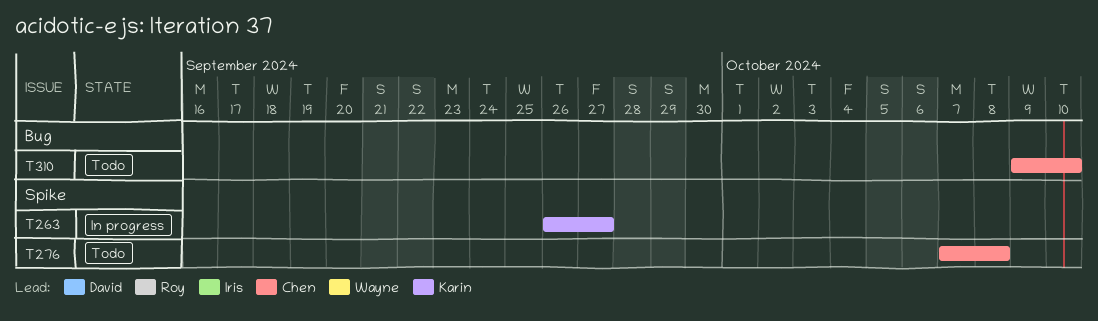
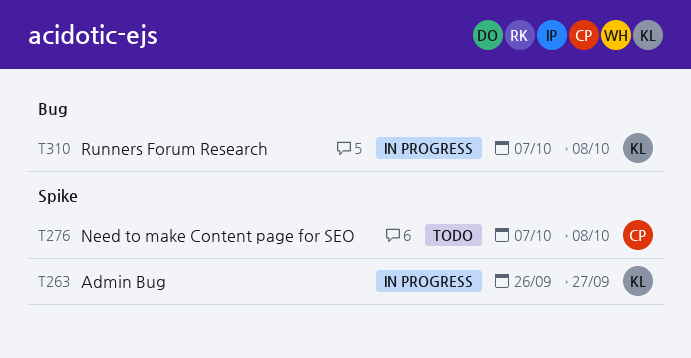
T310, status: Todo -> In progress
T310, owner: Chen -> Karin
T310, start: Oct 9 -> Oct 7
T310, due: Oct 10 -> Oct 8

